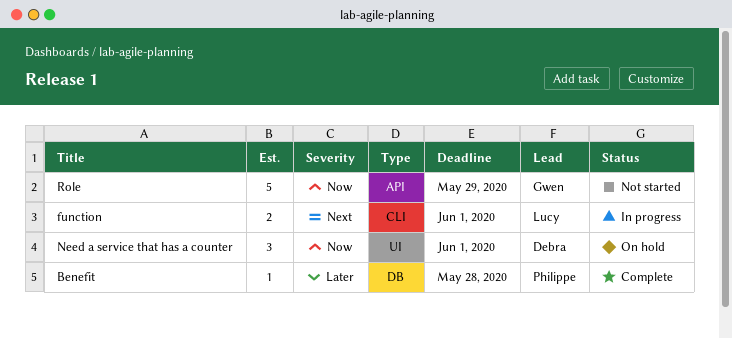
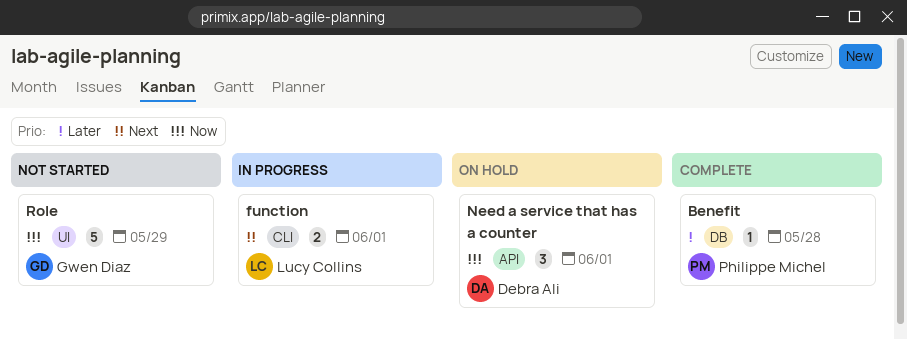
Need a service that has a counter, label: UI -> API
Role, label: API -> UI

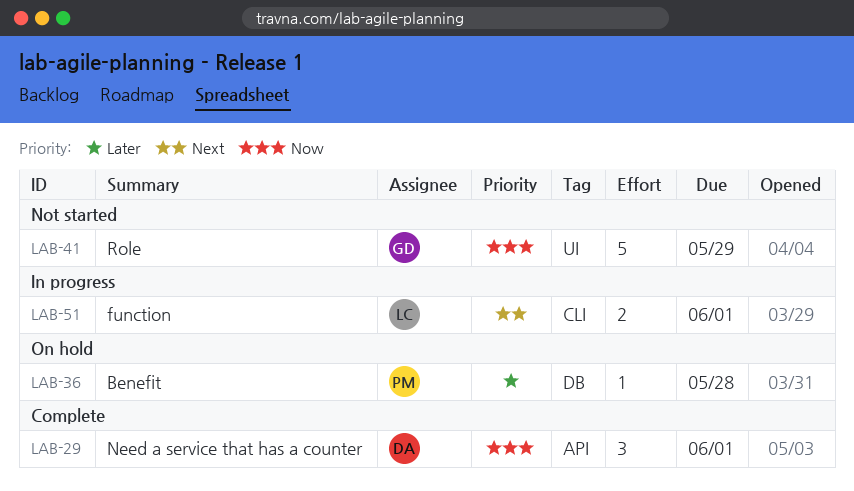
Benefit, status: Complete -> On hold
Need a service that has a counter, status: On hold -> Complete

